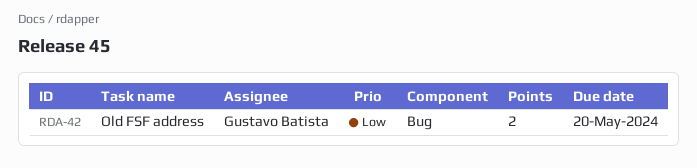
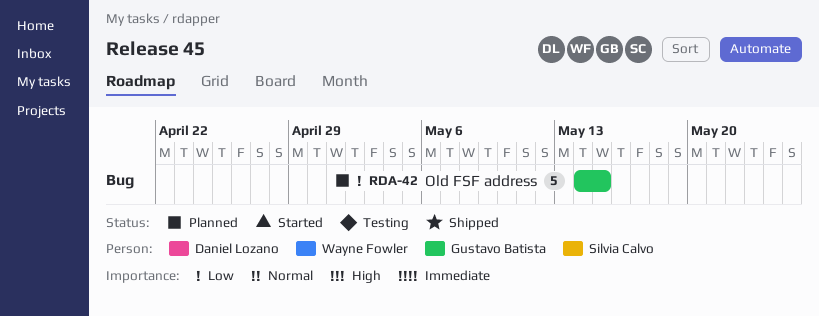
RDA-42, estimate: 2 -> 5
RDA-42, due: May 20 -> May 15

